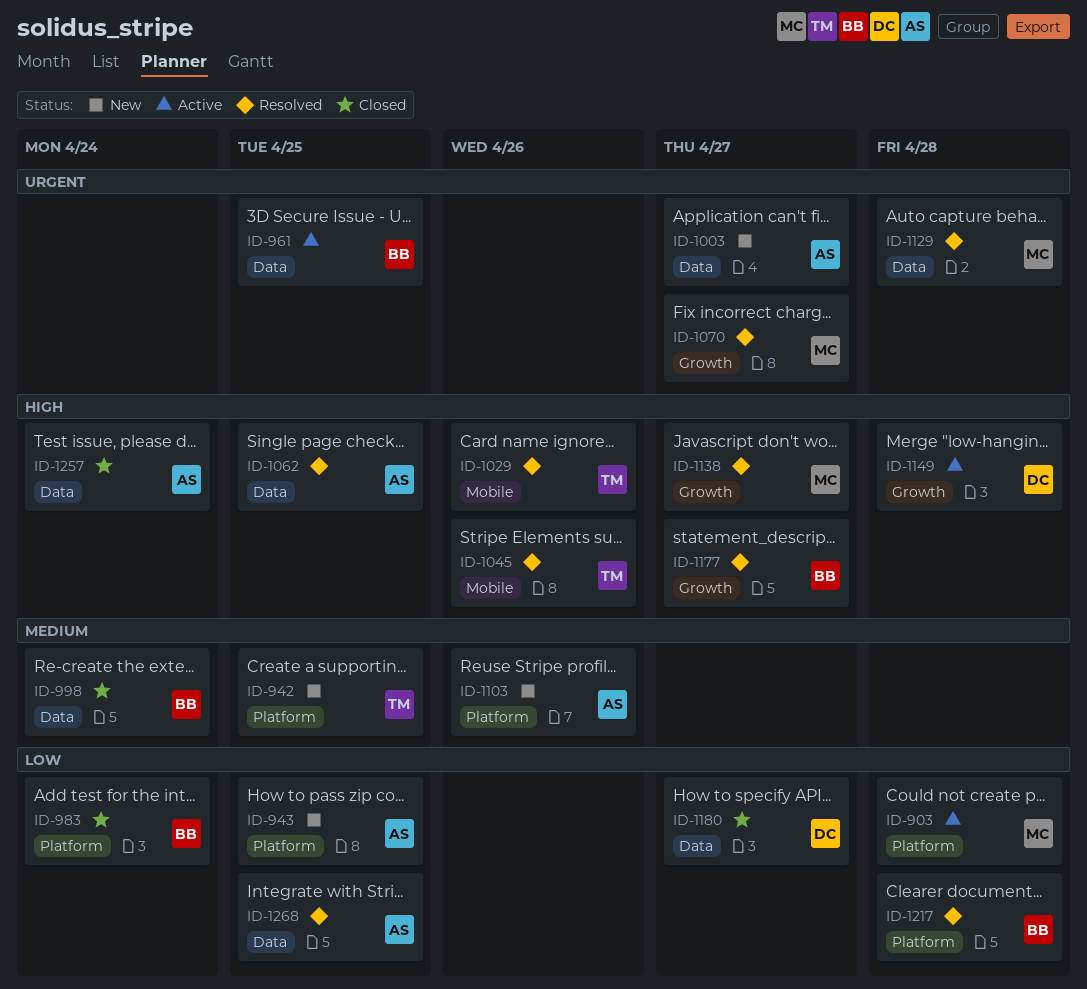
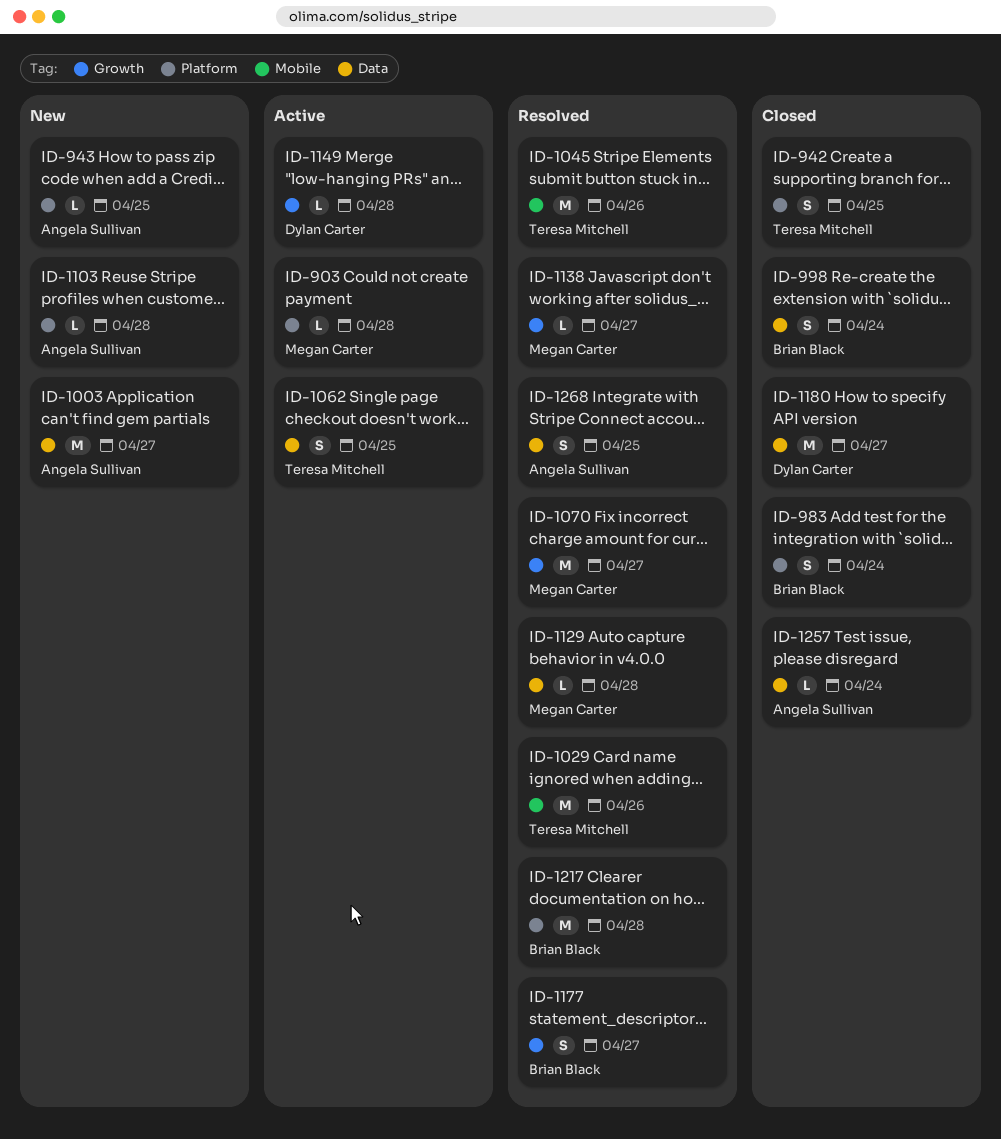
ID-942, status: New -> Closed
ID-961: present -> none
ID-1062, status: Resolved -> Active
ID-1062, owner: Angela Sullivan -> Teresa Mitchell
ID-1103, due: Apr 26 -> Apr 28

